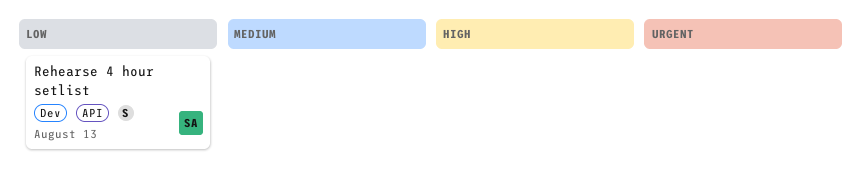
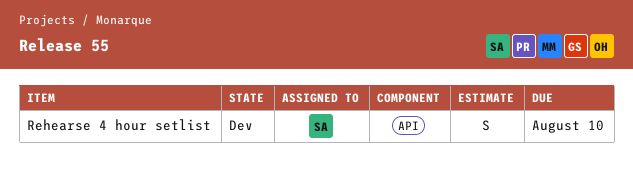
Rehearse 4 hour setlist, due: Aug 13 -> Aug 10

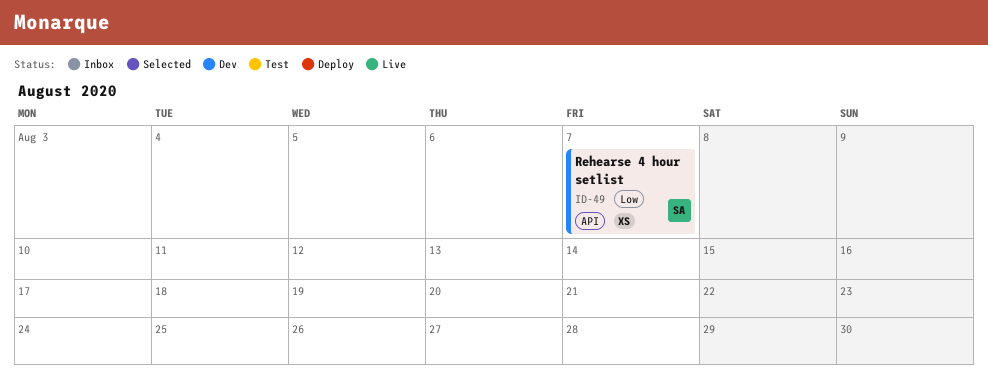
Rehearse 4 hour setlist, estimate: S -> XS
Rehearse 4 hour setlist, due: Aug 10 -> Aug 7

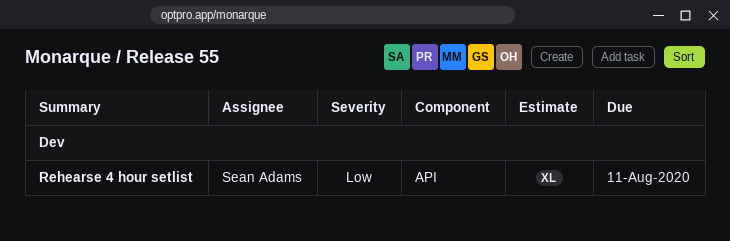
Rehearse 4 hour setlist, estimate: XS -> XL
Rehearse 4 hour setlist, due: Aug 7 -> Aug 11

